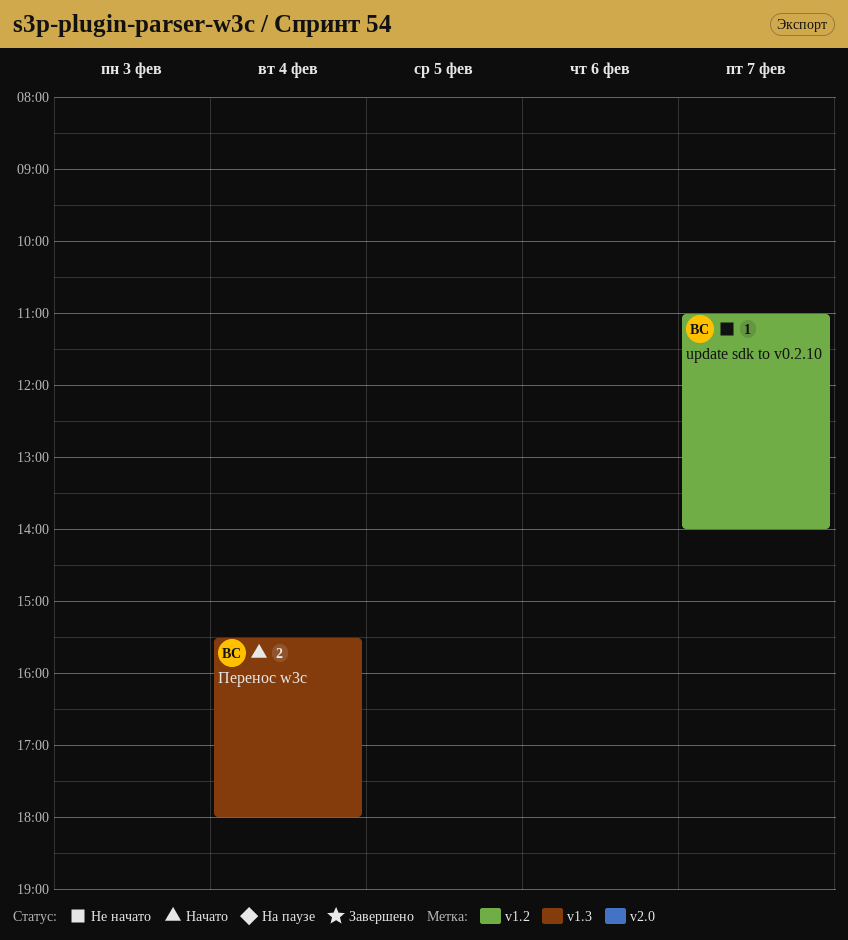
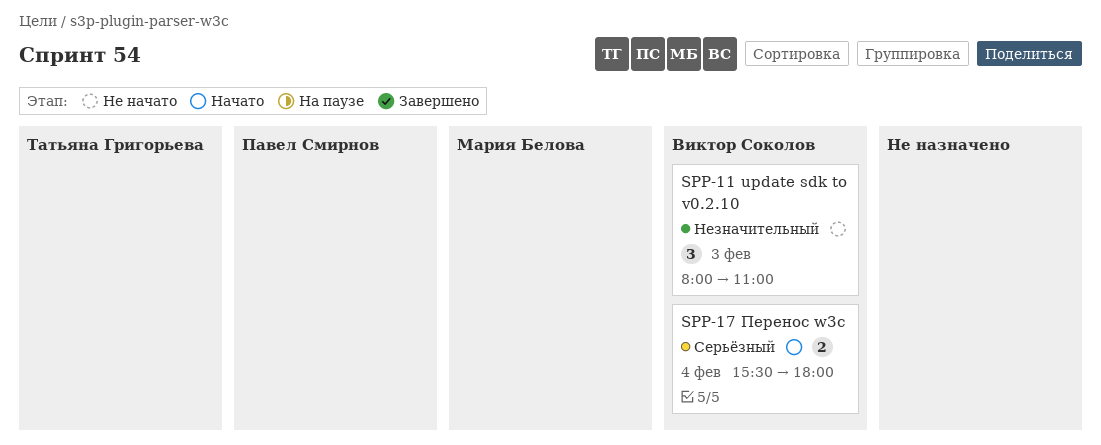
update sdk to v0.2.10, estimate: 1 -> 3
update sdk to v0.2.10, day: Feb 7 -> Feb 3
update sdk to v0.2.10, begins: 11:00 -> 08:00
update sdk to v0.2.10, ends: 14:00 -> 11:00

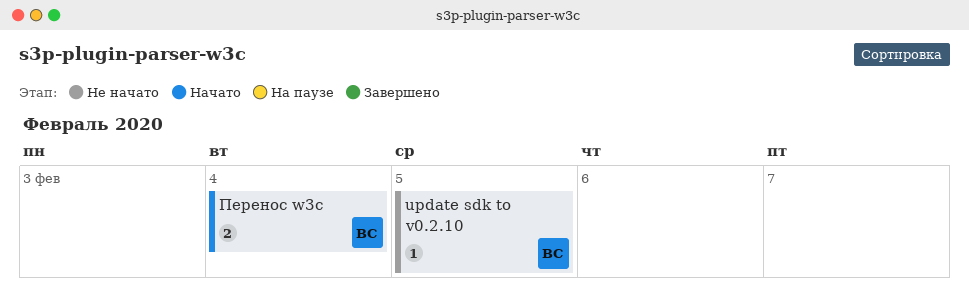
update sdk to v0.2.10, estimate: 3 -> 1
update sdk to v0.2.10, day: Feb 3 -> Feb 5

